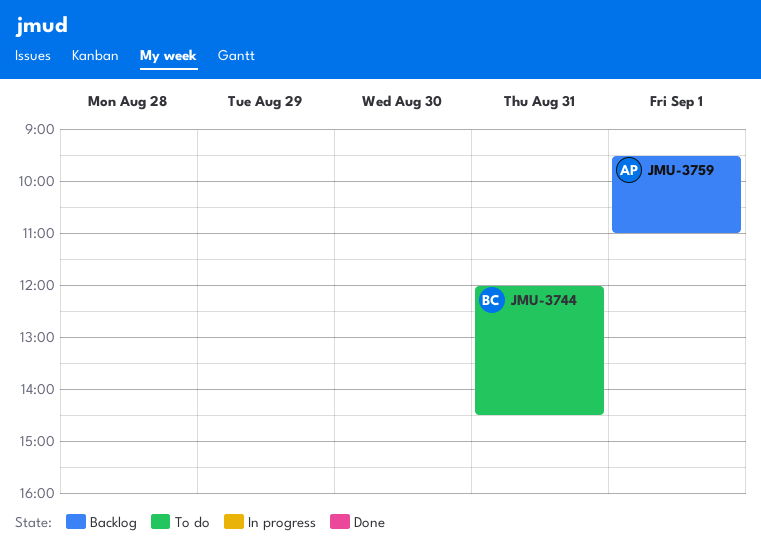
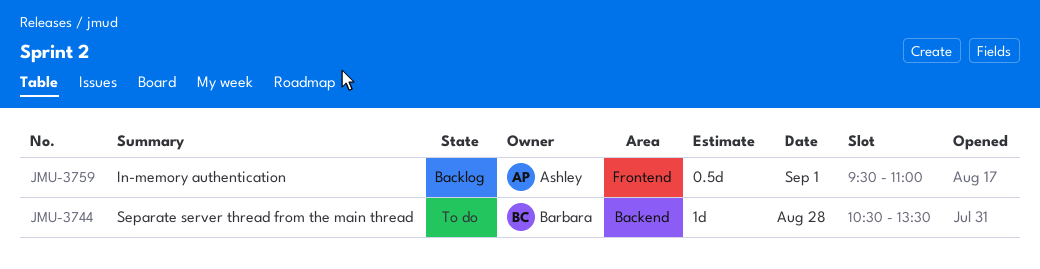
JMU-3744, day: Aug 31 -> Aug 28
JMU-3744, begins: 12:00 -> 10:30
JMU-3744, ends: 14:30 -> 13:30

